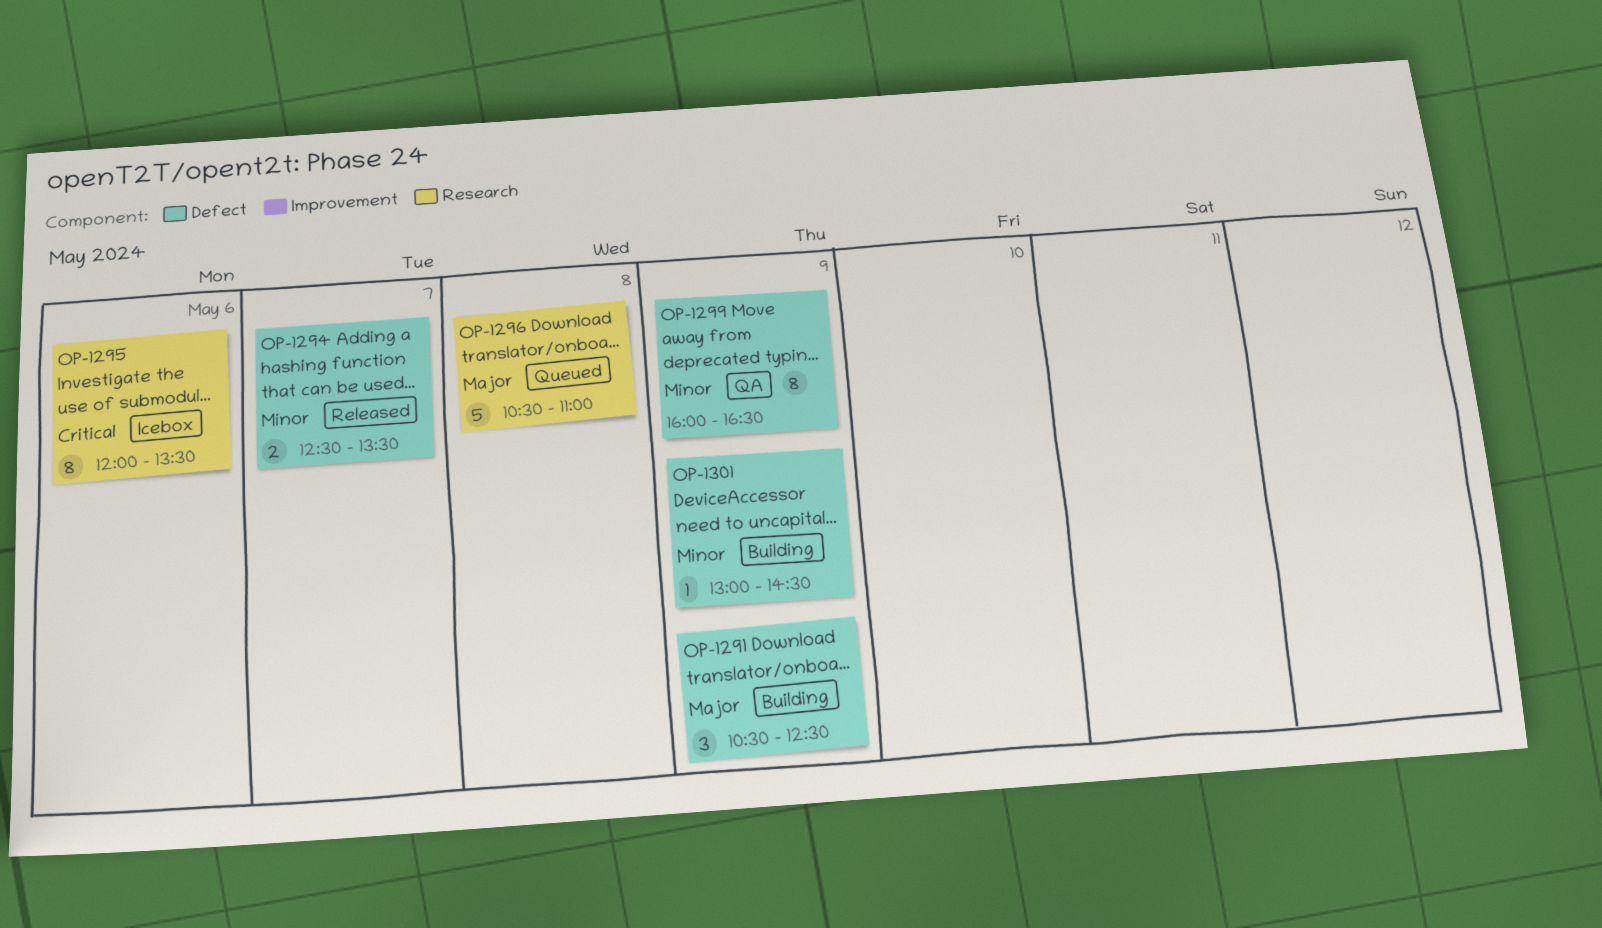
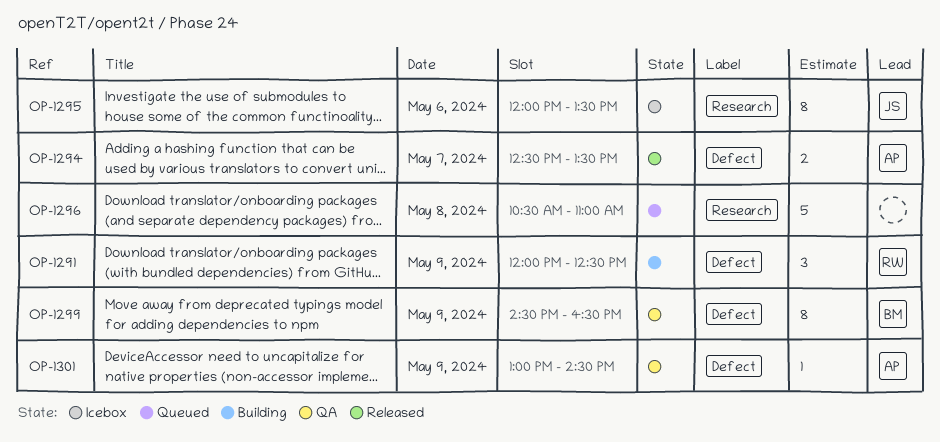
OP-1291, begins: 10:30 -> 12:00
OP-1299, begins: 16:00 -> 14:30
OP-1301, status: Building -> QA

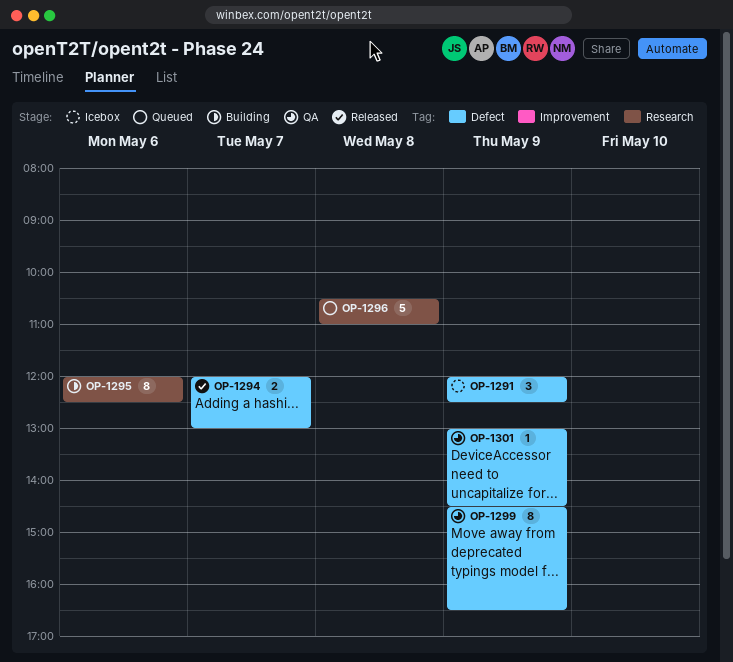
OP-1291, status: Building -> Icebox
OP-1294, begins: 12:30 -> 12:00
OP-1294, ends: 13:30 -> 13:00
OP-1295, status: Icebox -> Building
OP-1295, ends: 13:30 -> 12:30

